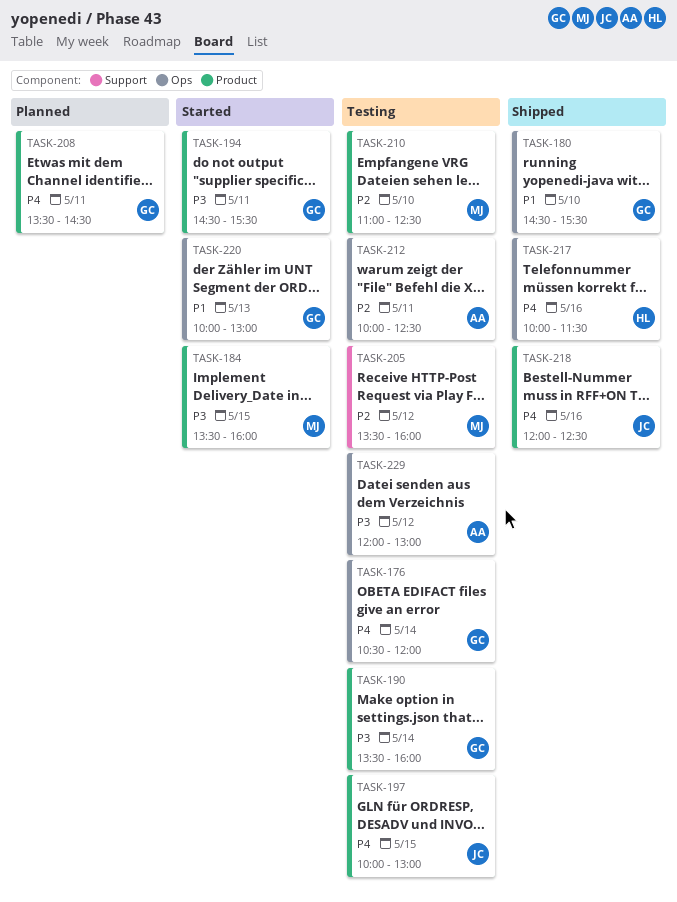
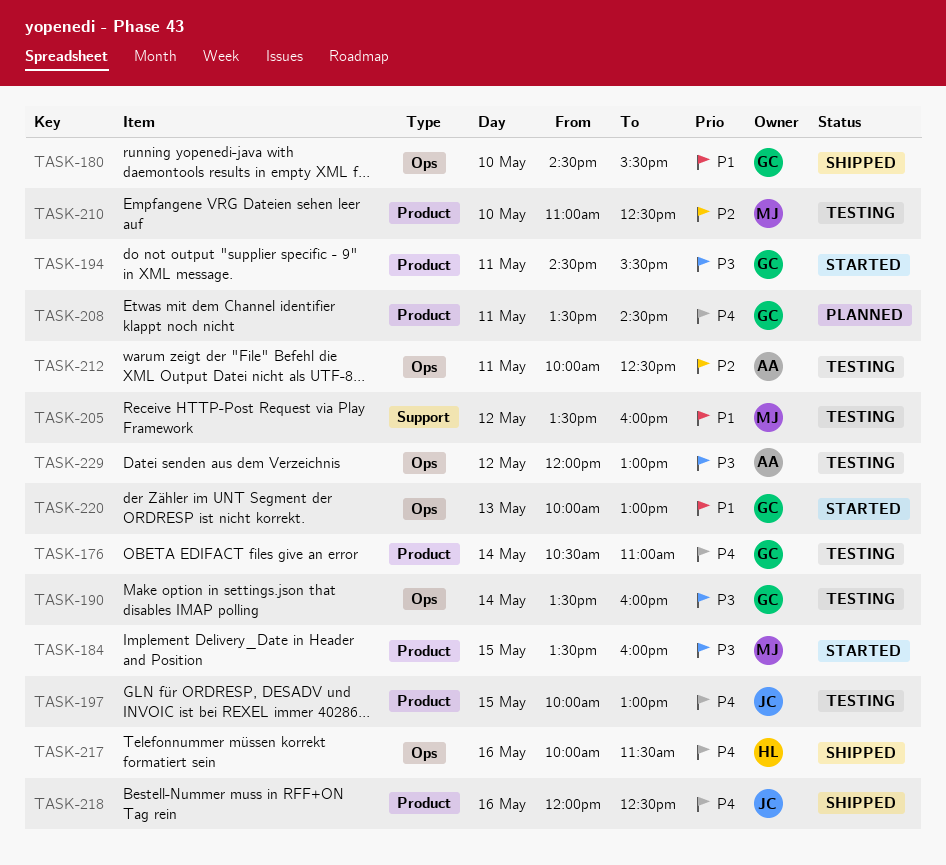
TASK-176, label: Ops -> Product
TASK-176, ends: 12:00 -> 11:00
TASK-190, label: Product -> Ops
TASK-205, priority: P2 -> P1

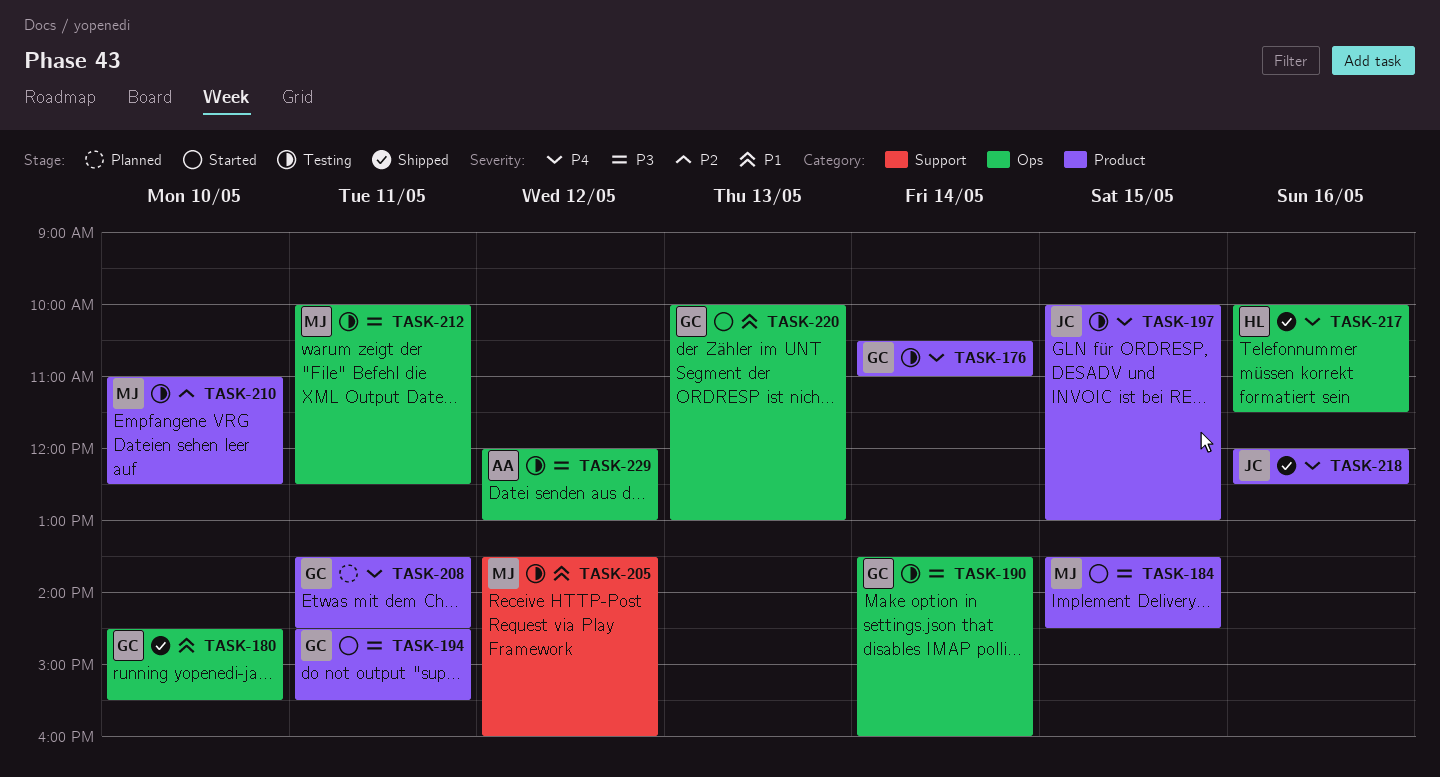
TASK-184, ends: 16:00 -> 14:30
TASK-212, owner: AA -> MJ
TASK-212, priority: P2 -> P3

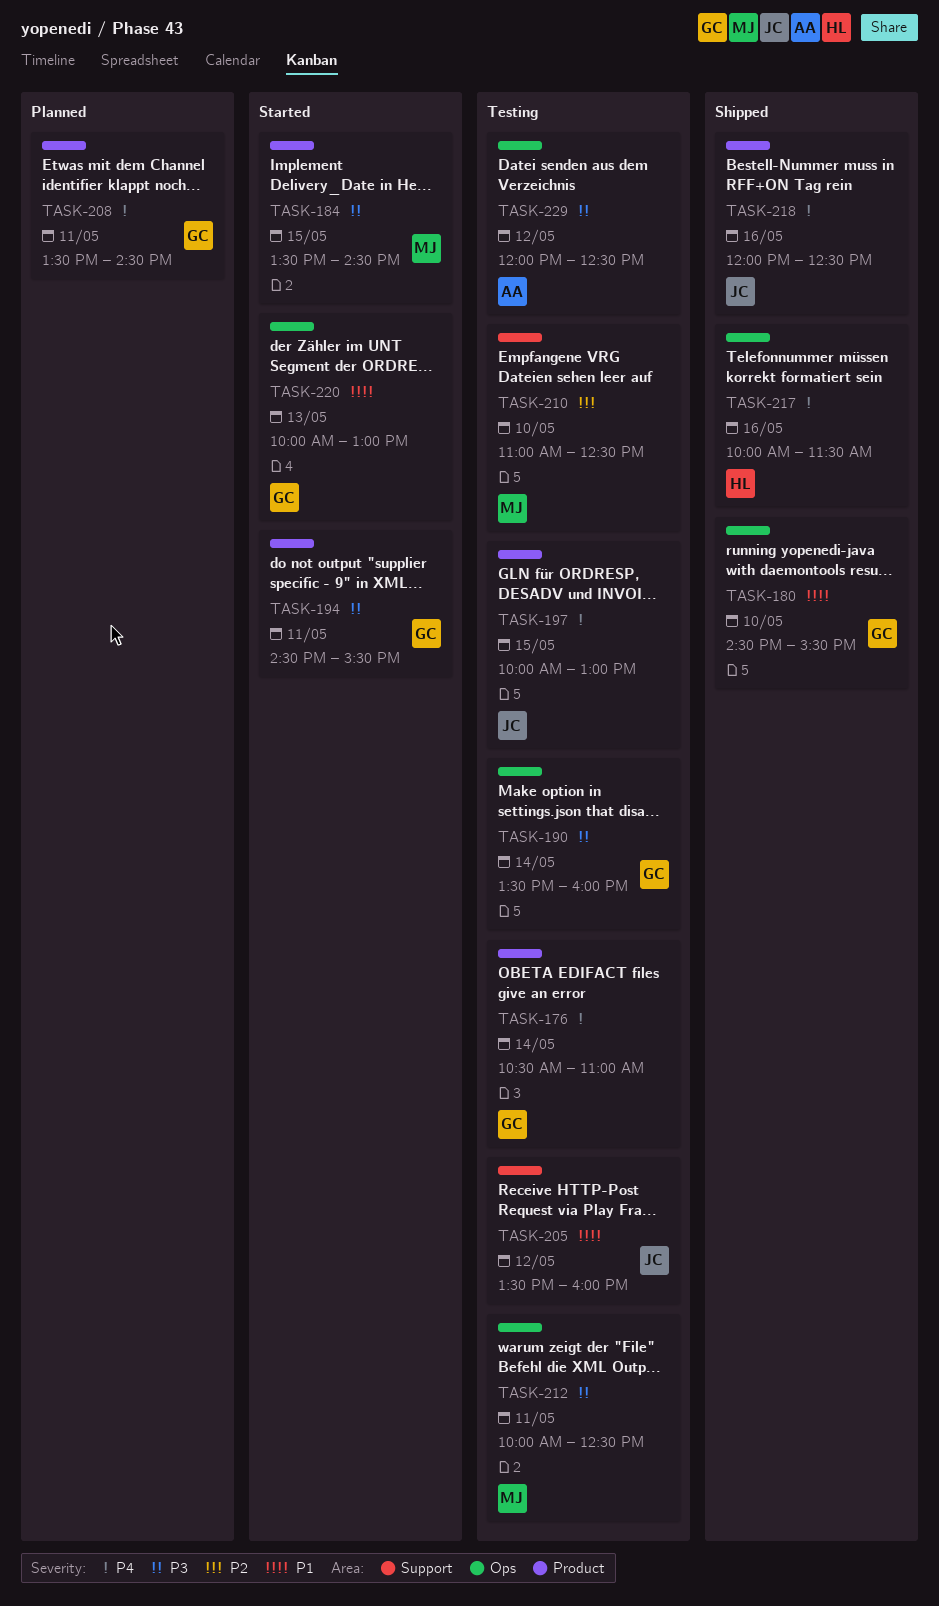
TASK-205, owner: MJ -> JC
TASK-210, label: Product -> Support
TASK-229, ends: 13:00 -> 12:30

